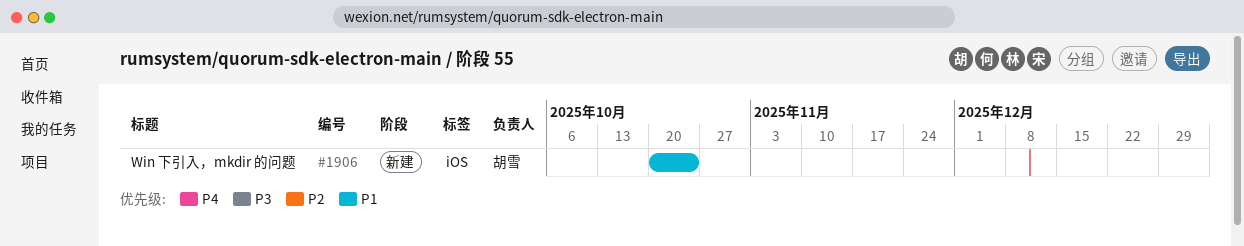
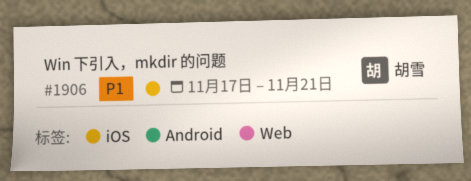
#1906, start: Oct 20 -> Nov 17
#1906, due: Oct 24 -> Nov 21

